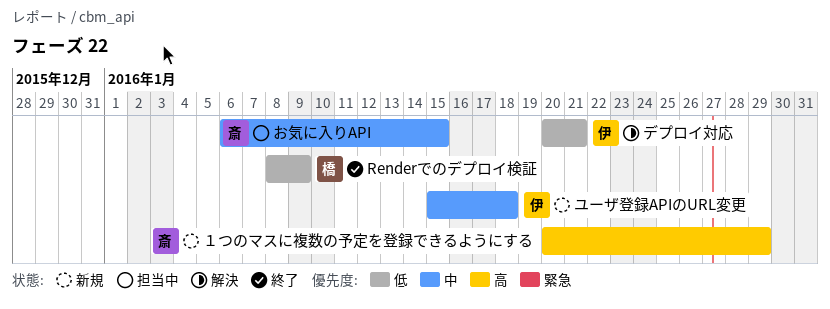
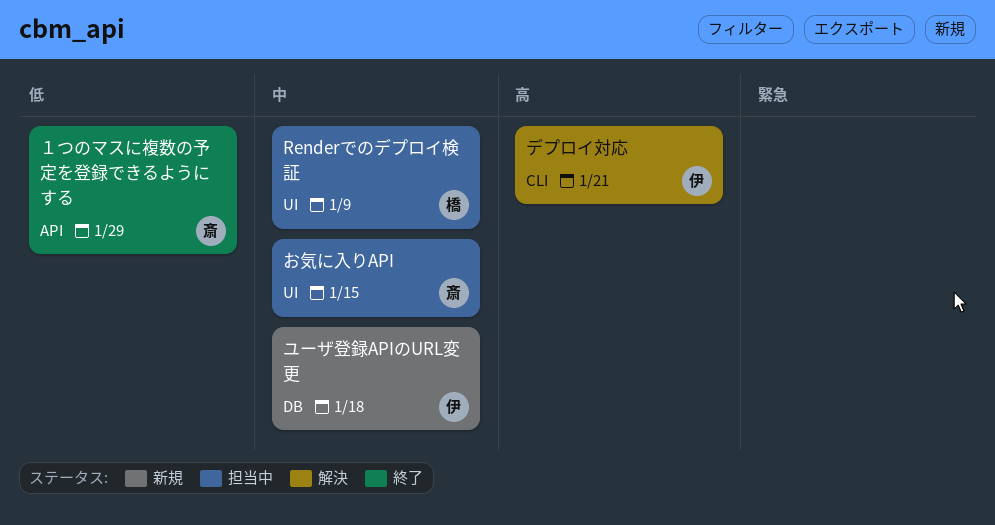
Renderでのデプロイ検証, status: 終了 -> 担当中
Renderでのデプロイ検証, priority: 低 -> 中
デプロイ対応, priority: 低 -> 高
１つのマスに複数の予定を登録できるようにする, status: 新規 -> 終了
１つのマスに複数の予定を登録できるようにする, priority: 高 -> 低

